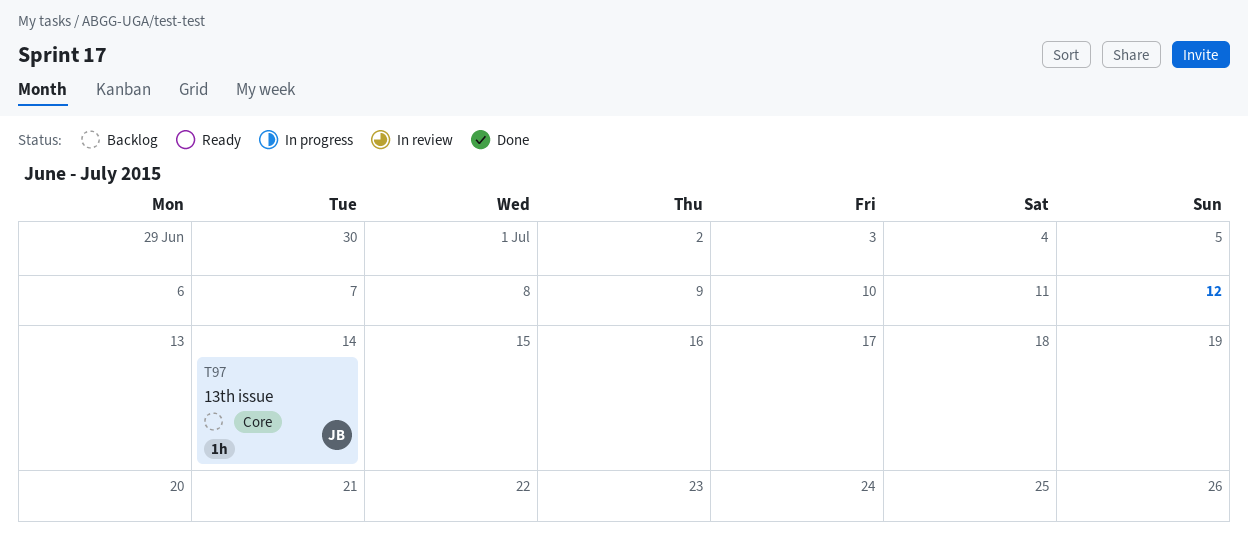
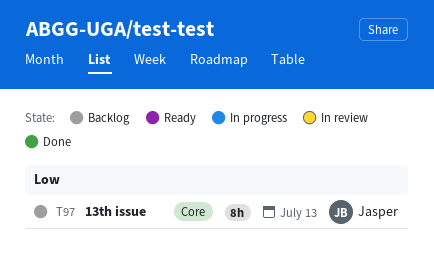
T97, estimate: 1h -> 8h
T97, due: Jul 14 -> Jul 13

